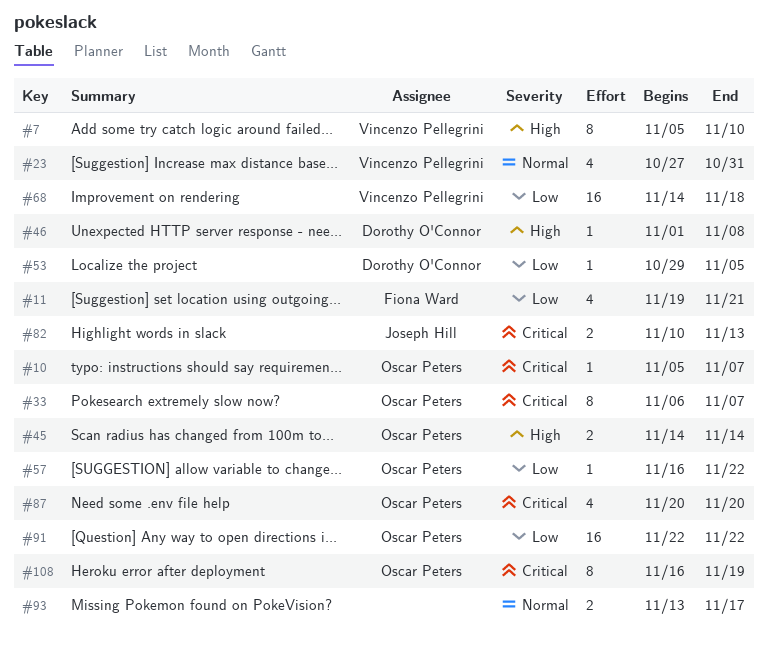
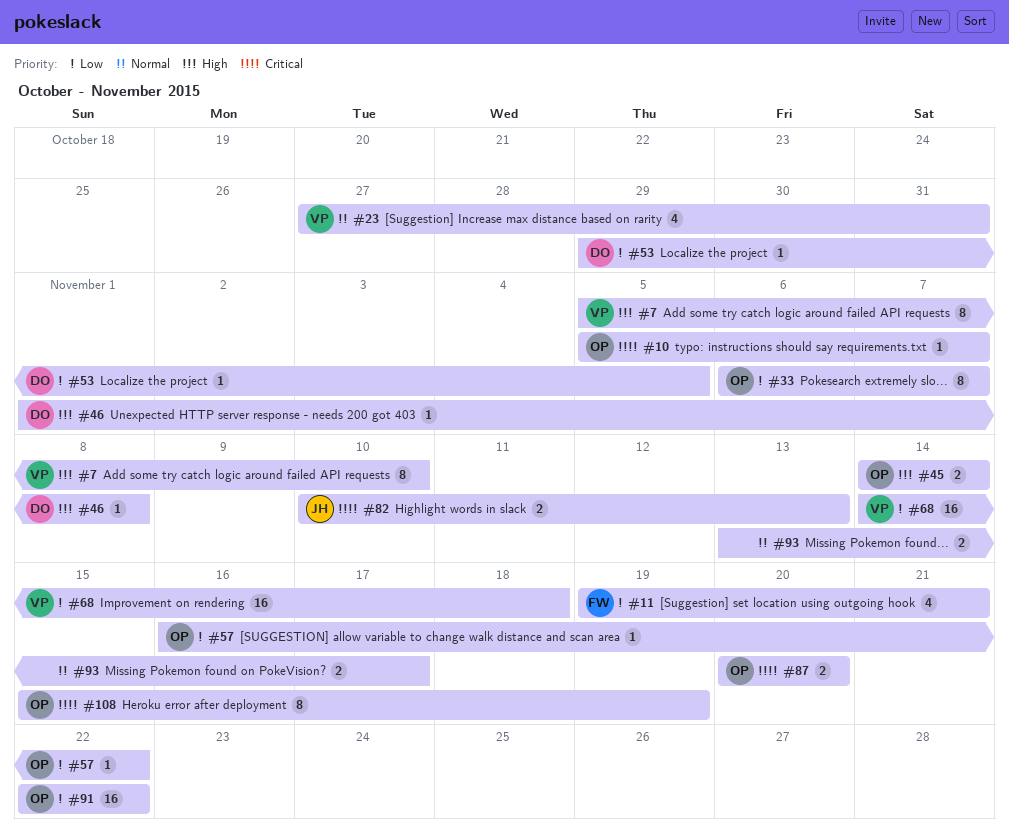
#33, priority: Critical -> Low
#87, estimate: 4 -> 2
#108, start: Nov 16 -> Nov 15

